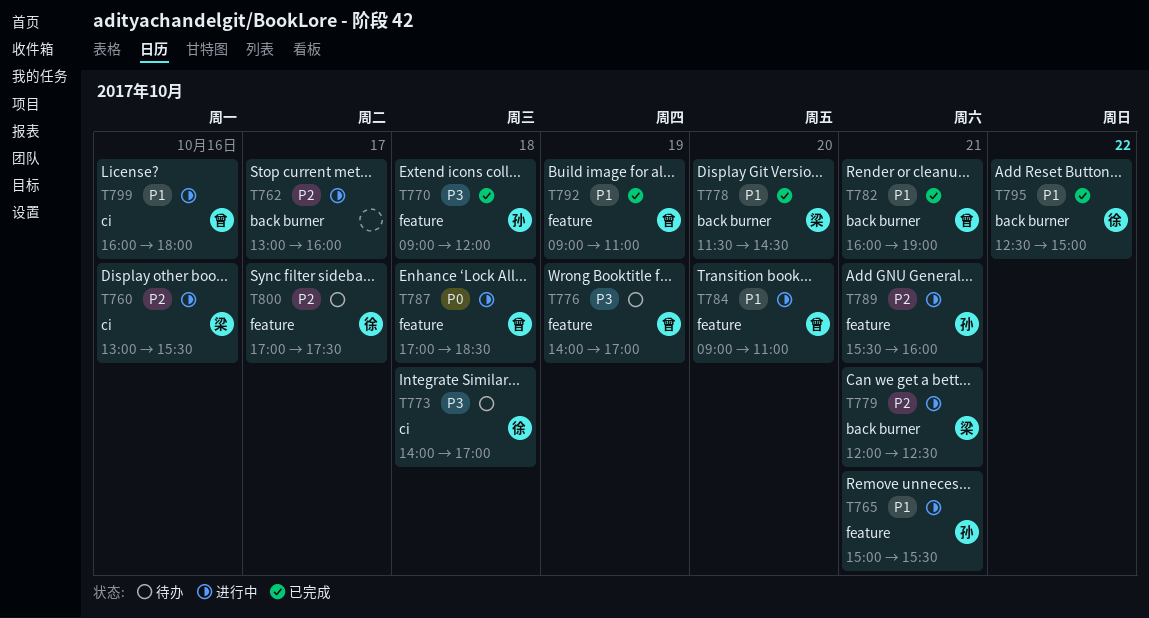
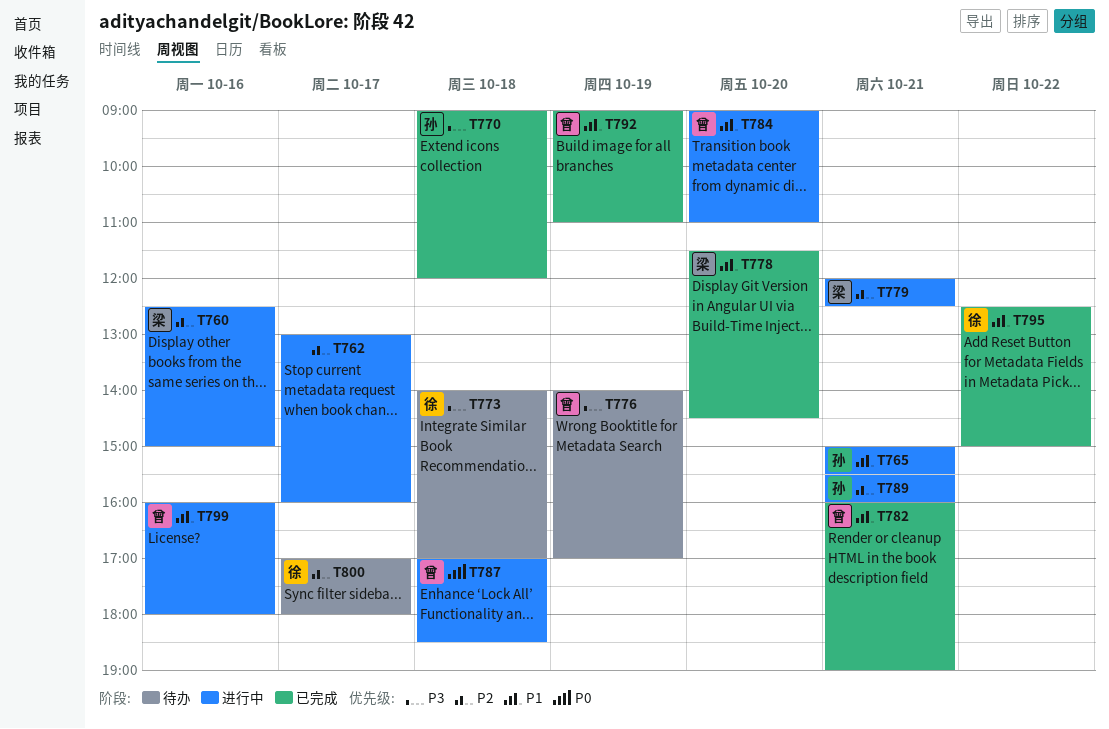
T760, begins: 13:00 -> 12:30
T760, ends: 15:30 -> 15:00
T800, ends: 17:30 -> 18:00

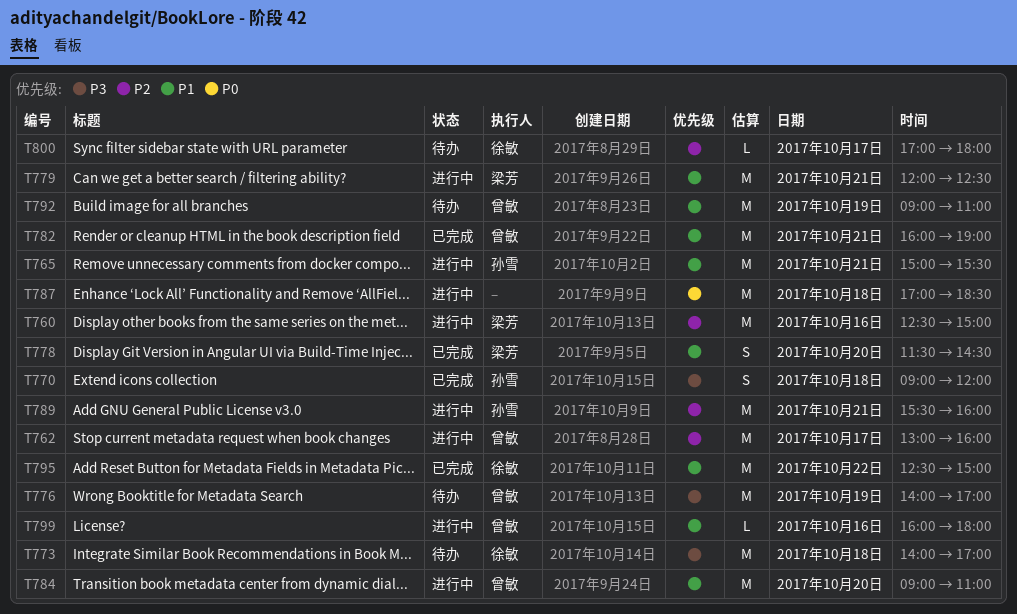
T762, owner: none -> 曾敏
T779, priority: P2 -> P1
T787, owner: 曾敏 -> none
T792, status: 已完成 -> 待办

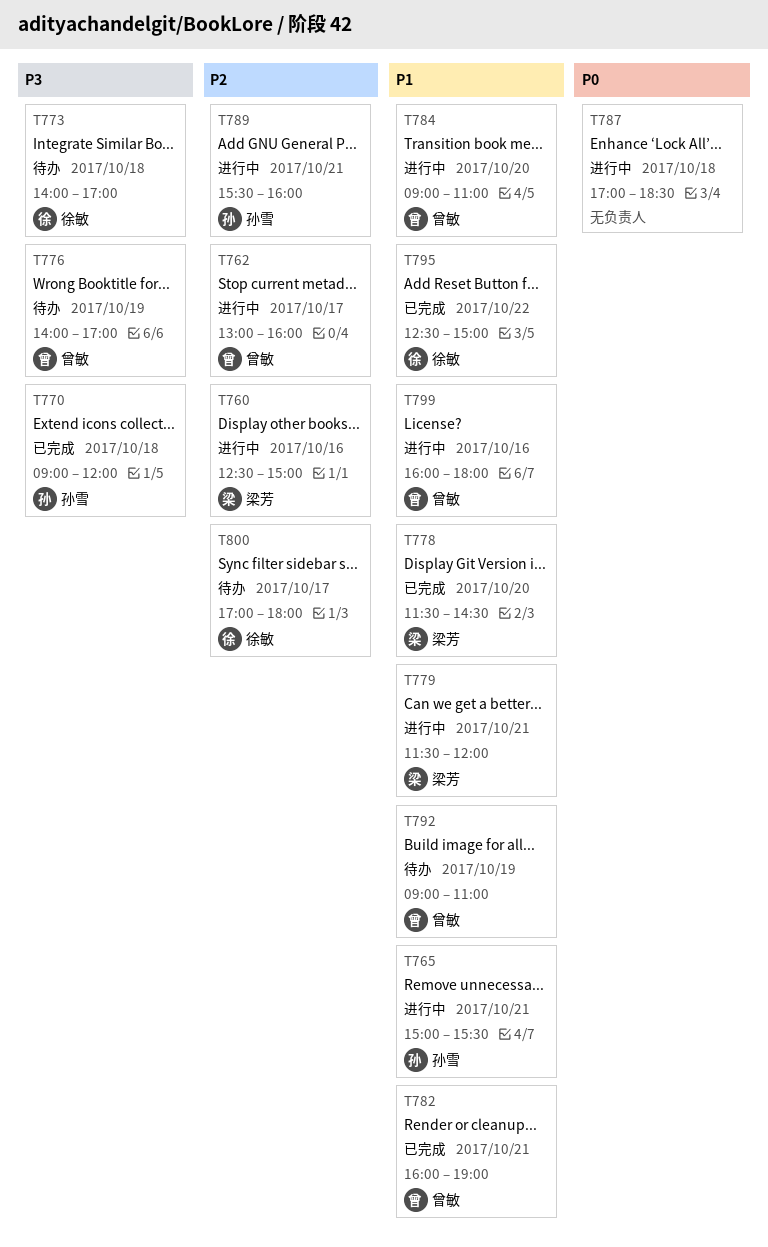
T779, begins: 12:00 -> 11:30
T779, ends: 12:30 -> 12:00

